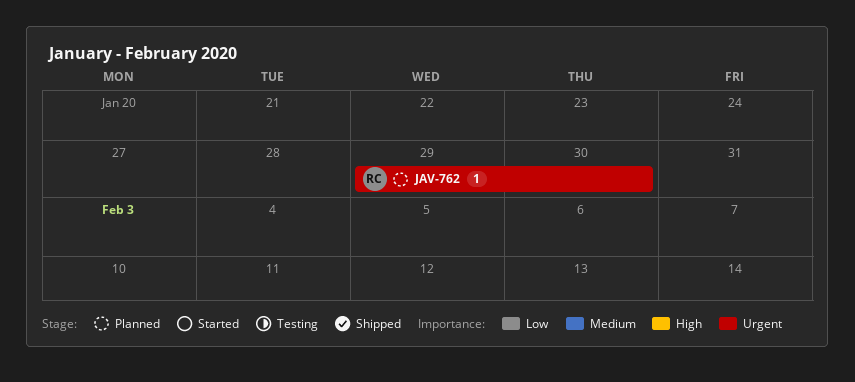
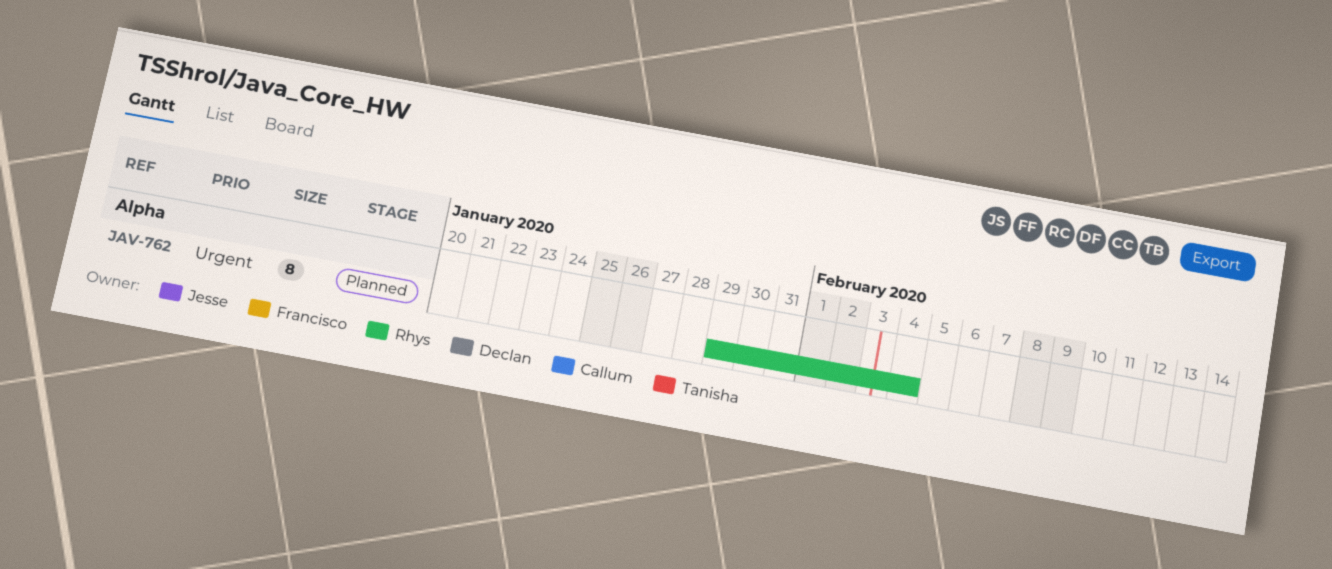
JAV-762, estimate: 1 -> 8
JAV-762, due: Jan 30 -> Feb 4

